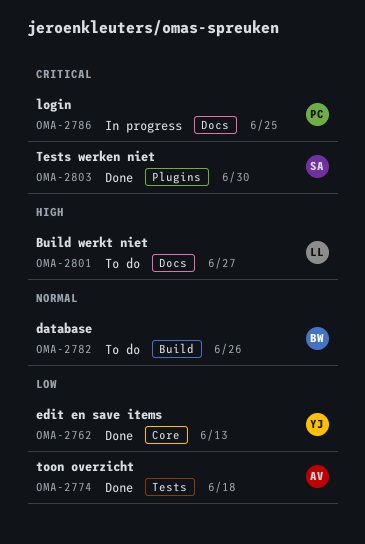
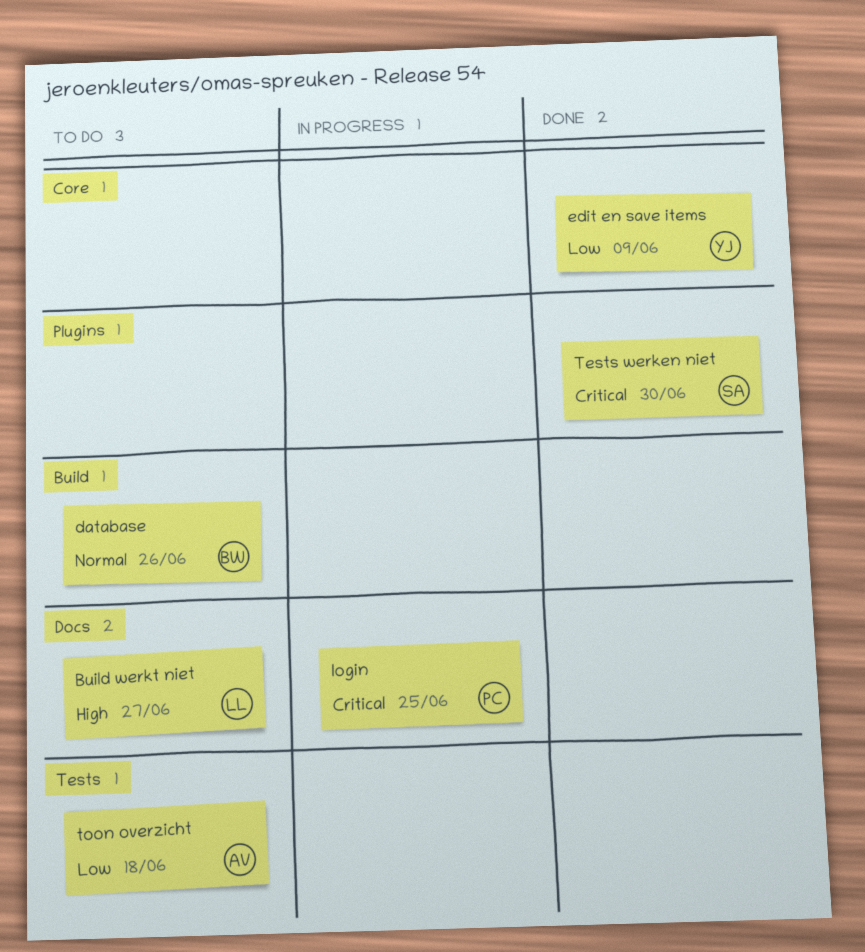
edit en save items, due: Jun 13 -> Jun 9
toon overzicht, status: Done -> To do

